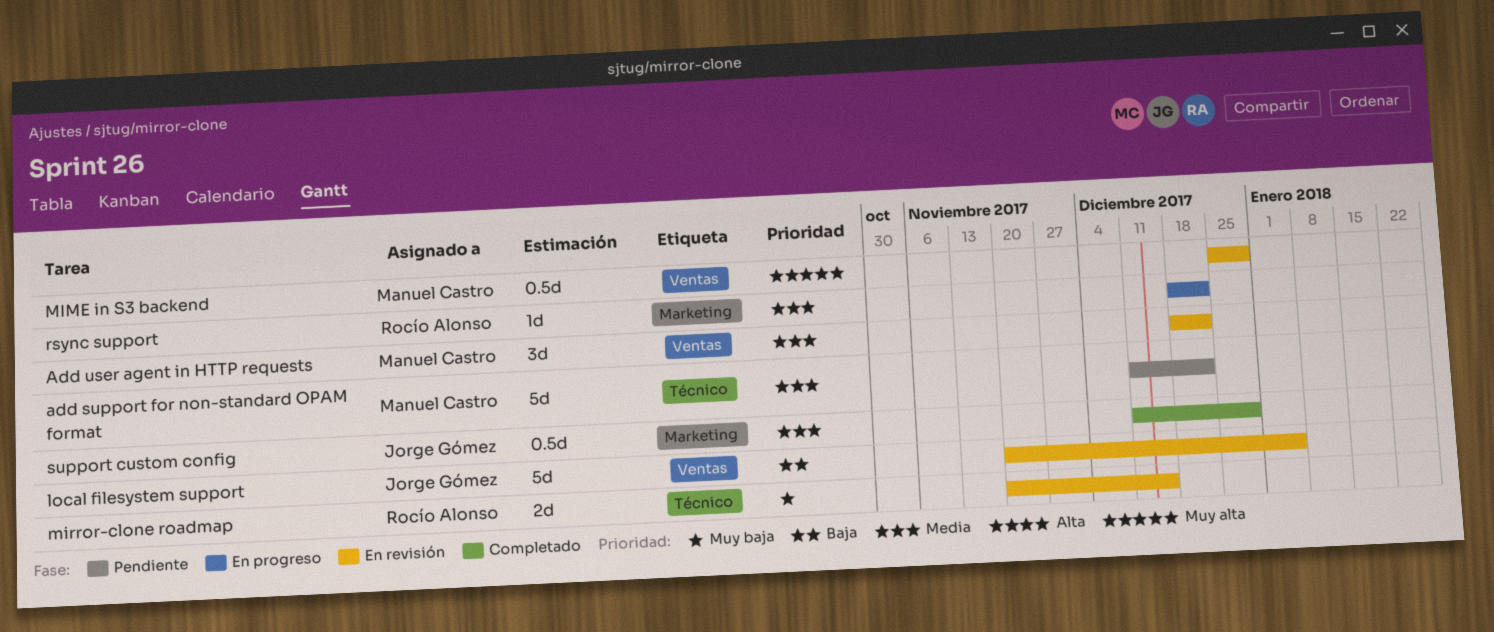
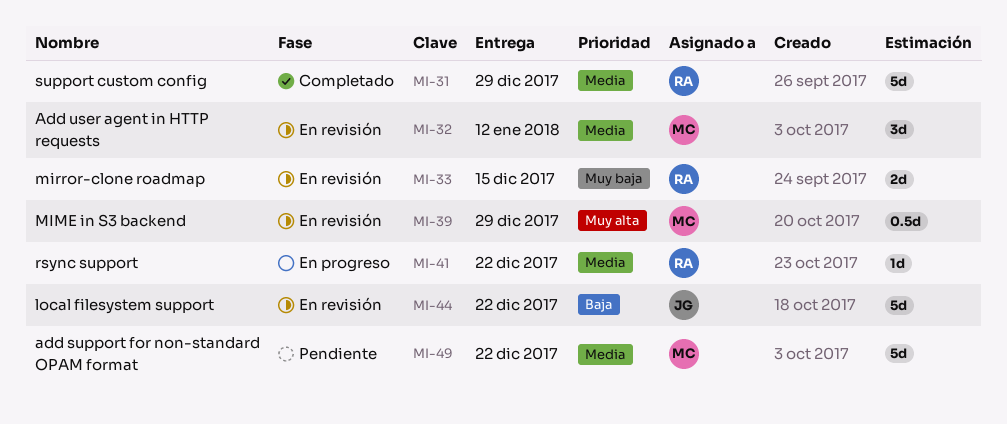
Add user agent in HTTP requests, due: Dec 22 -> Jan 12
local filesystem support, due: Jan 5 -> Dec 22
support custom config, owner: Jorge Gómez -> Rocío Alonso
support custom config, estimate: 0.5d -> 5d

